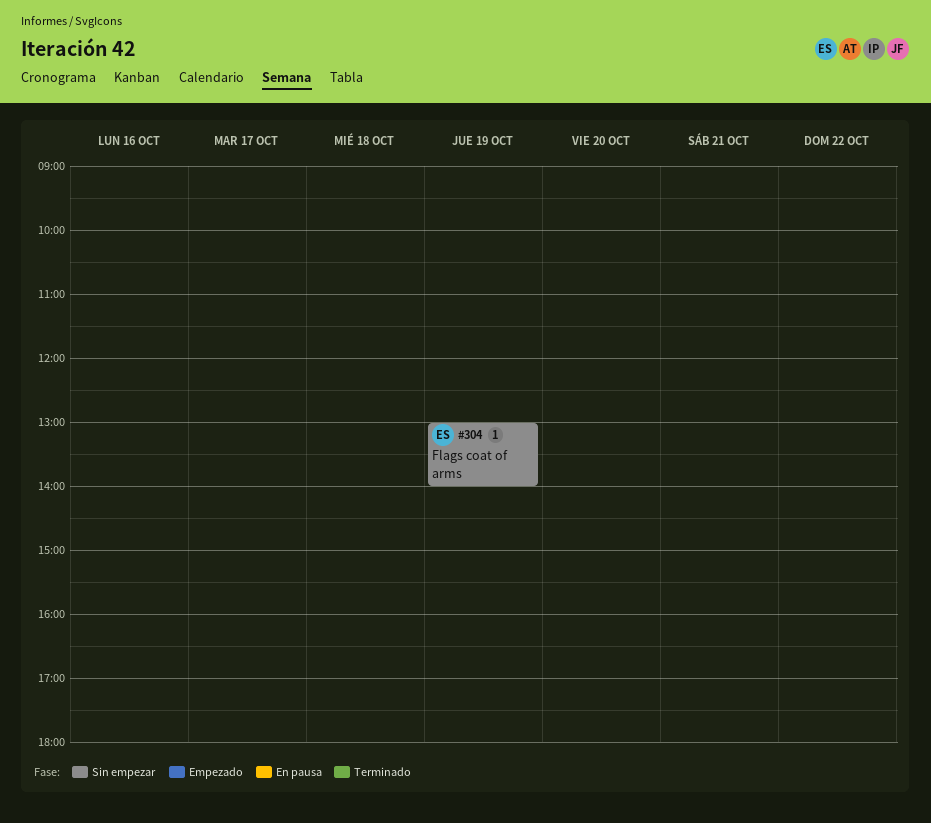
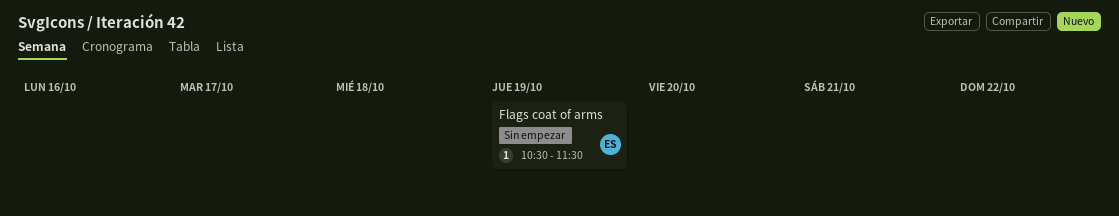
Flags coat of arms, begins: 13:00 -> 10:30
Flags coat of arms, ends: 14:00 -> 11:30

